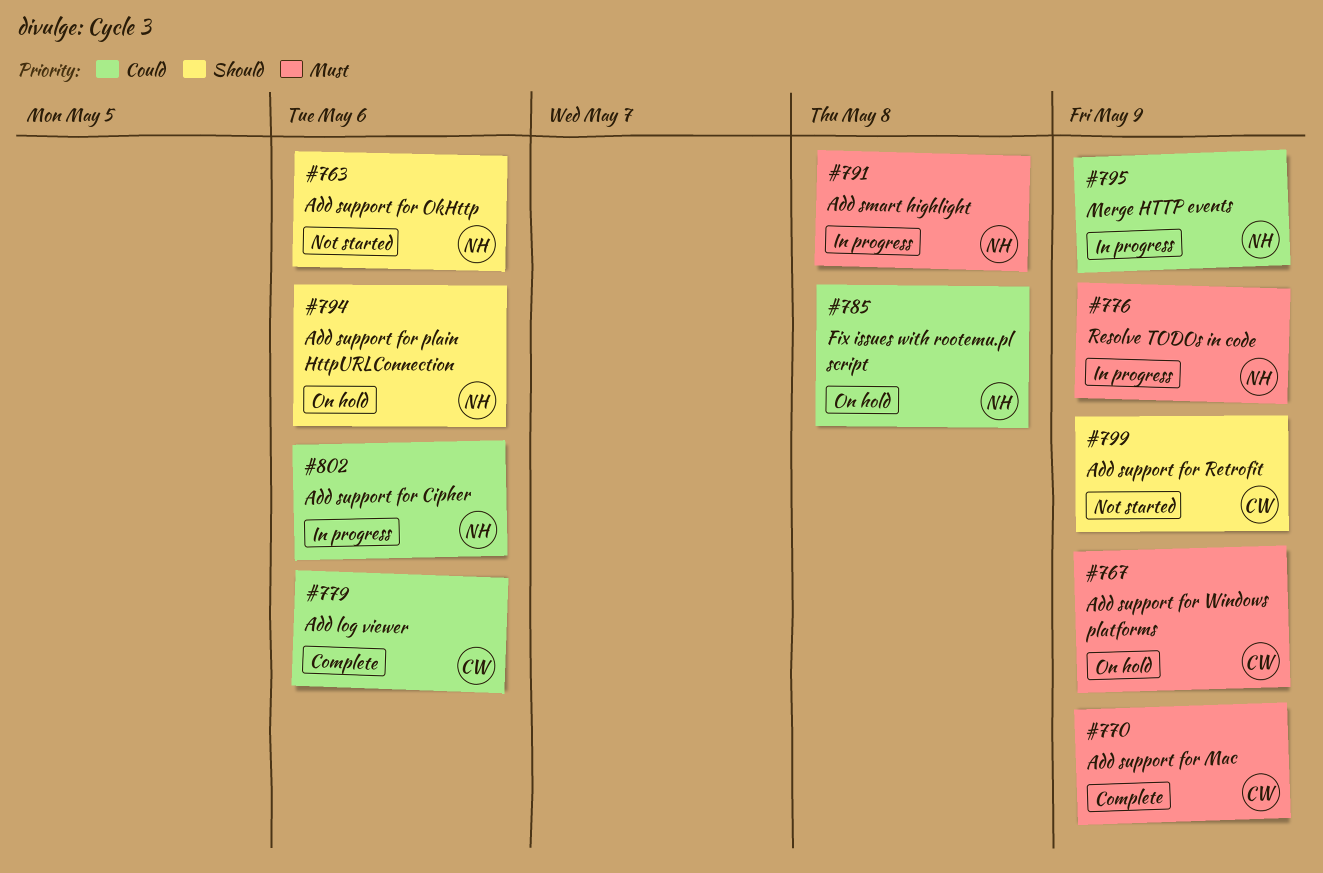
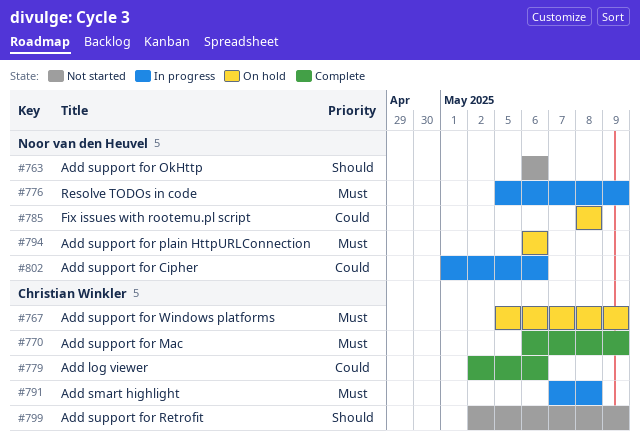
#791, owner: Noor van den Heuvel -> Christian Winkler
#794, priority: Should -> Must
#795: present -> none

